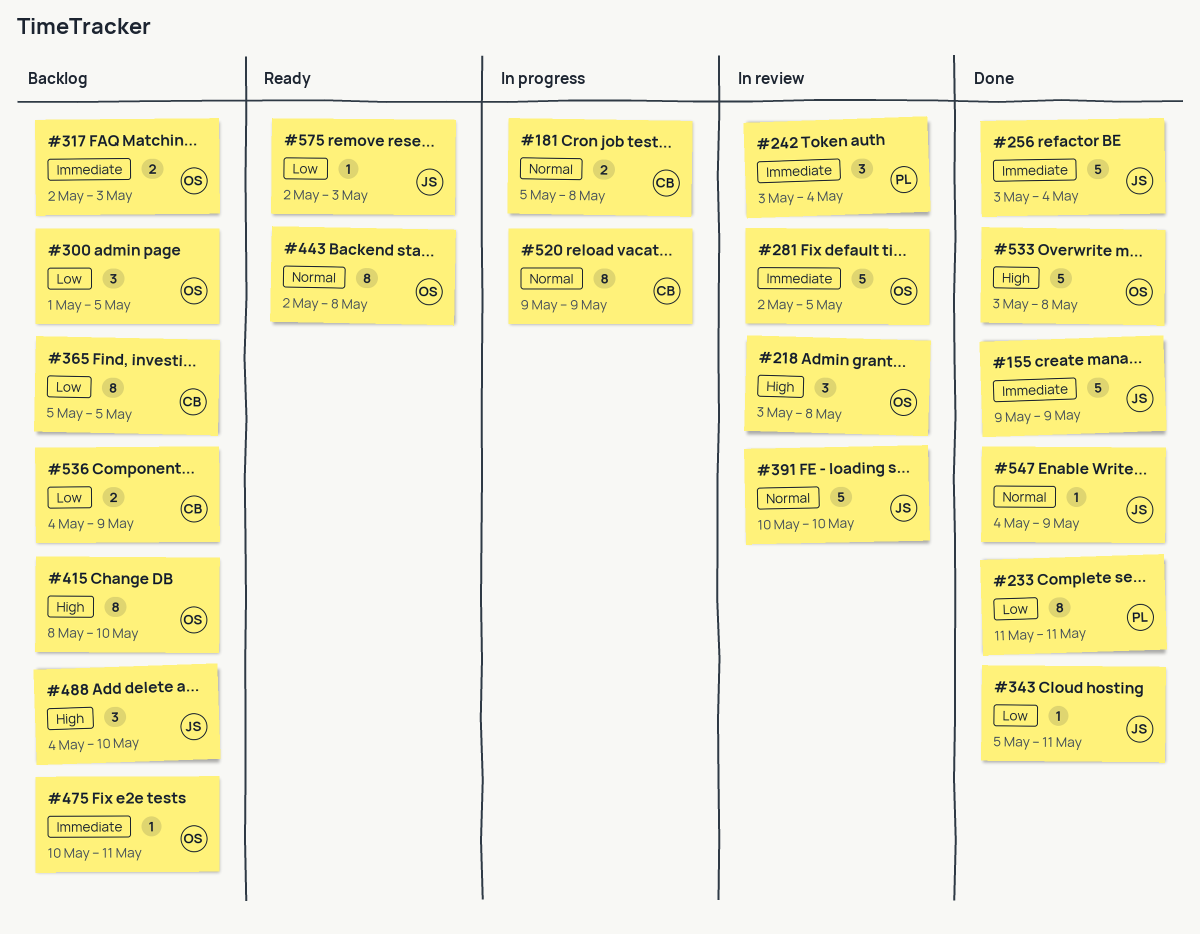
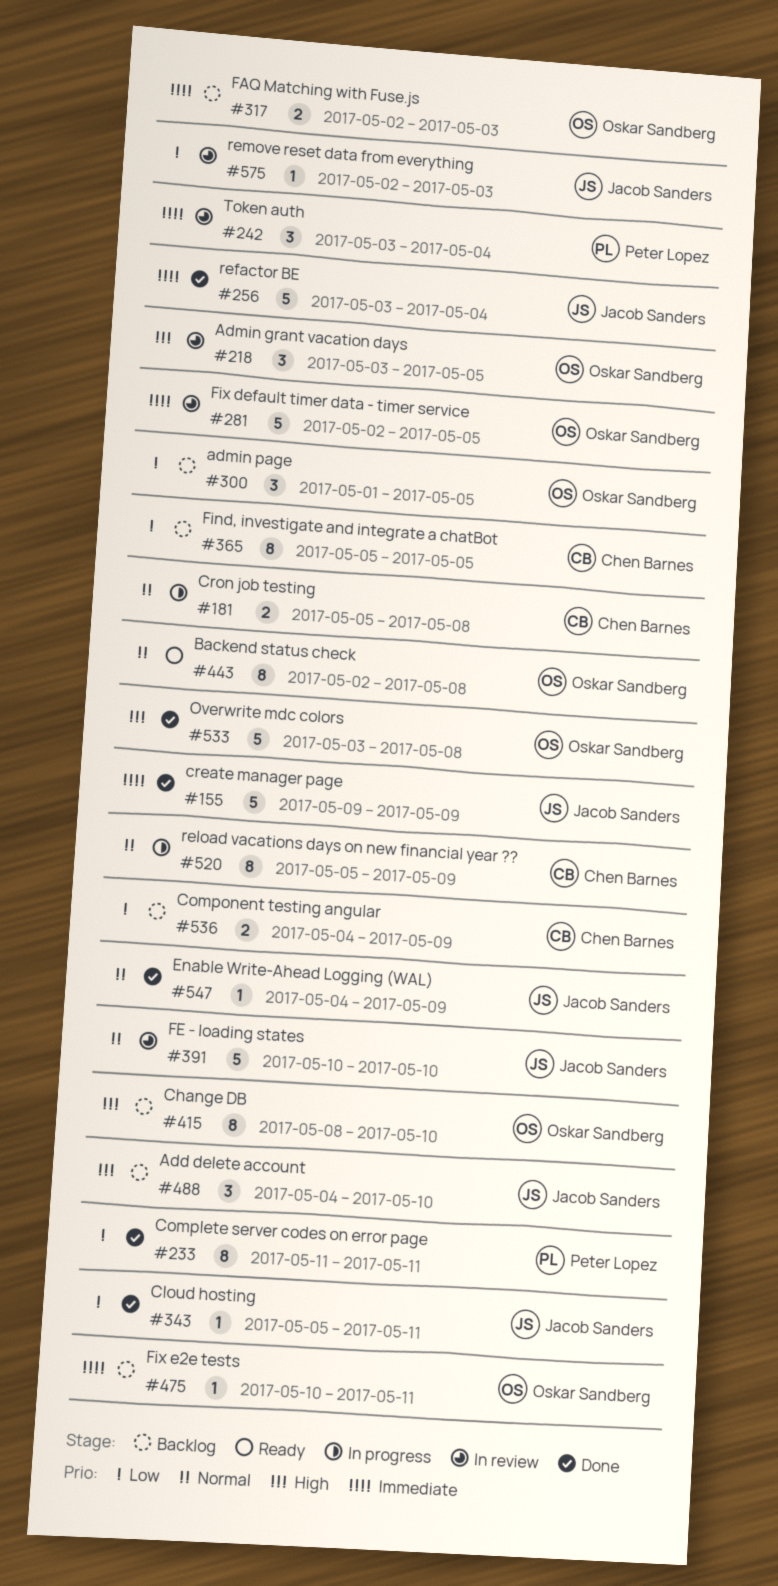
#218, due: May 8 -> May 5
#520, start: May 9 -> May 5
#575, status: Ready -> In review

